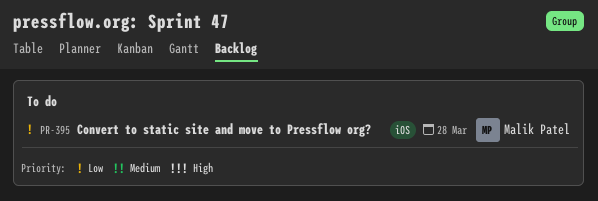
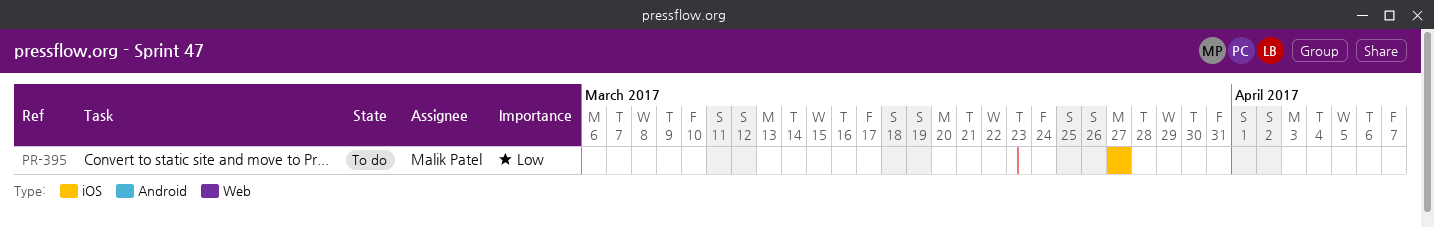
PR-395, due: Mar 28 -> Mar 27

